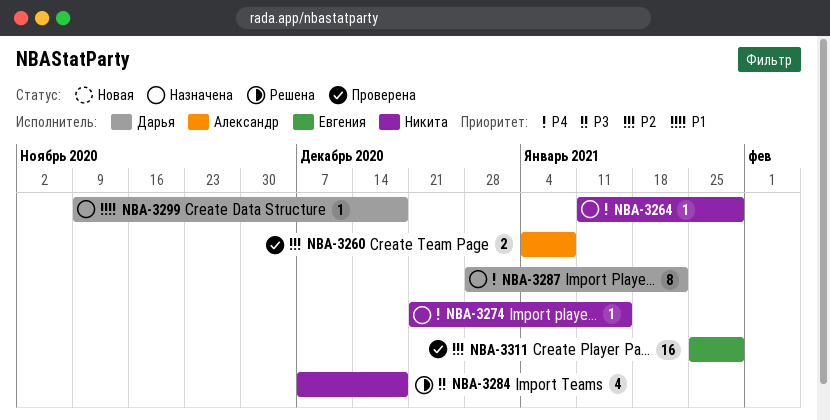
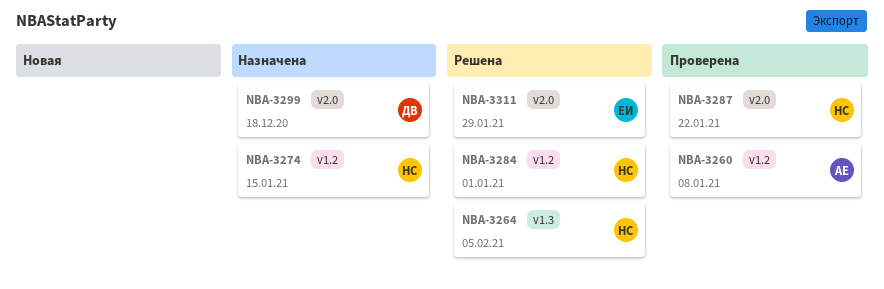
NBA-3264, status: Назначена -> Решена
NBA-3264, due: Jan 29 -> Feb 5
NBA-3284, due: Dec 18 -> Jan 1
NBA-3287, status: Назначена -> Проверена
NBA-3287, owner: Дарья -> Никита
NBA-3311, status: Проверена -> Решена

